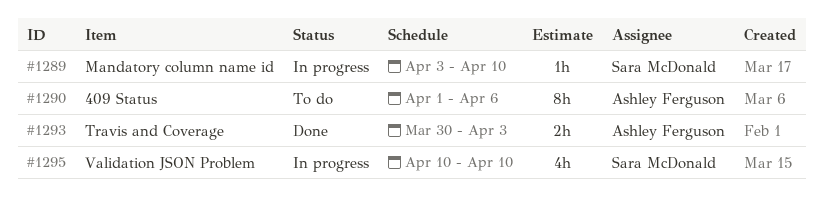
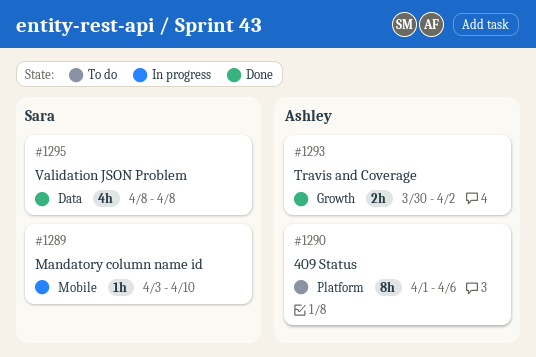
#1293, due: Apr 3 -> Apr 2
#1295, status: In progress -> Done
#1295, start: Apr 10 -> Apr 8
#1295, due: Apr 10 -> Apr 8

